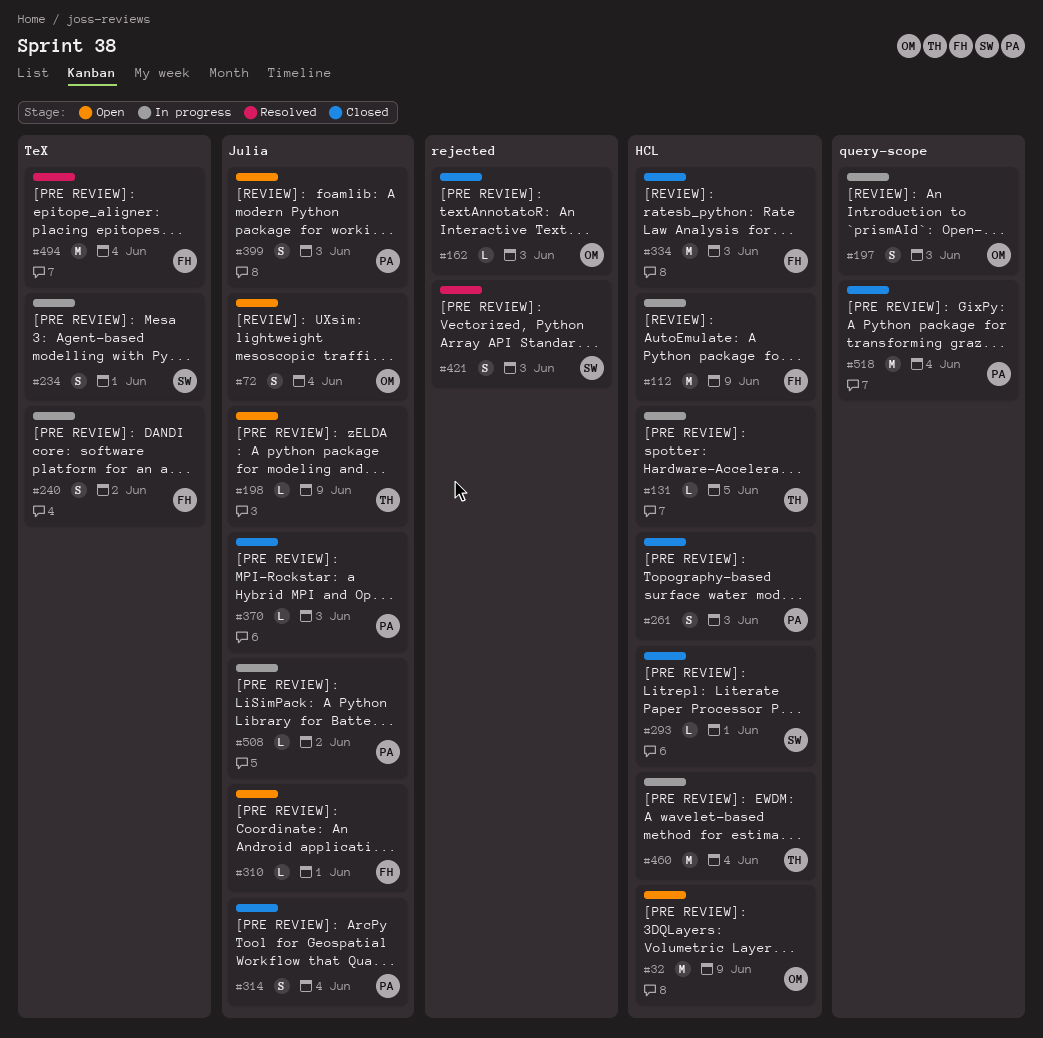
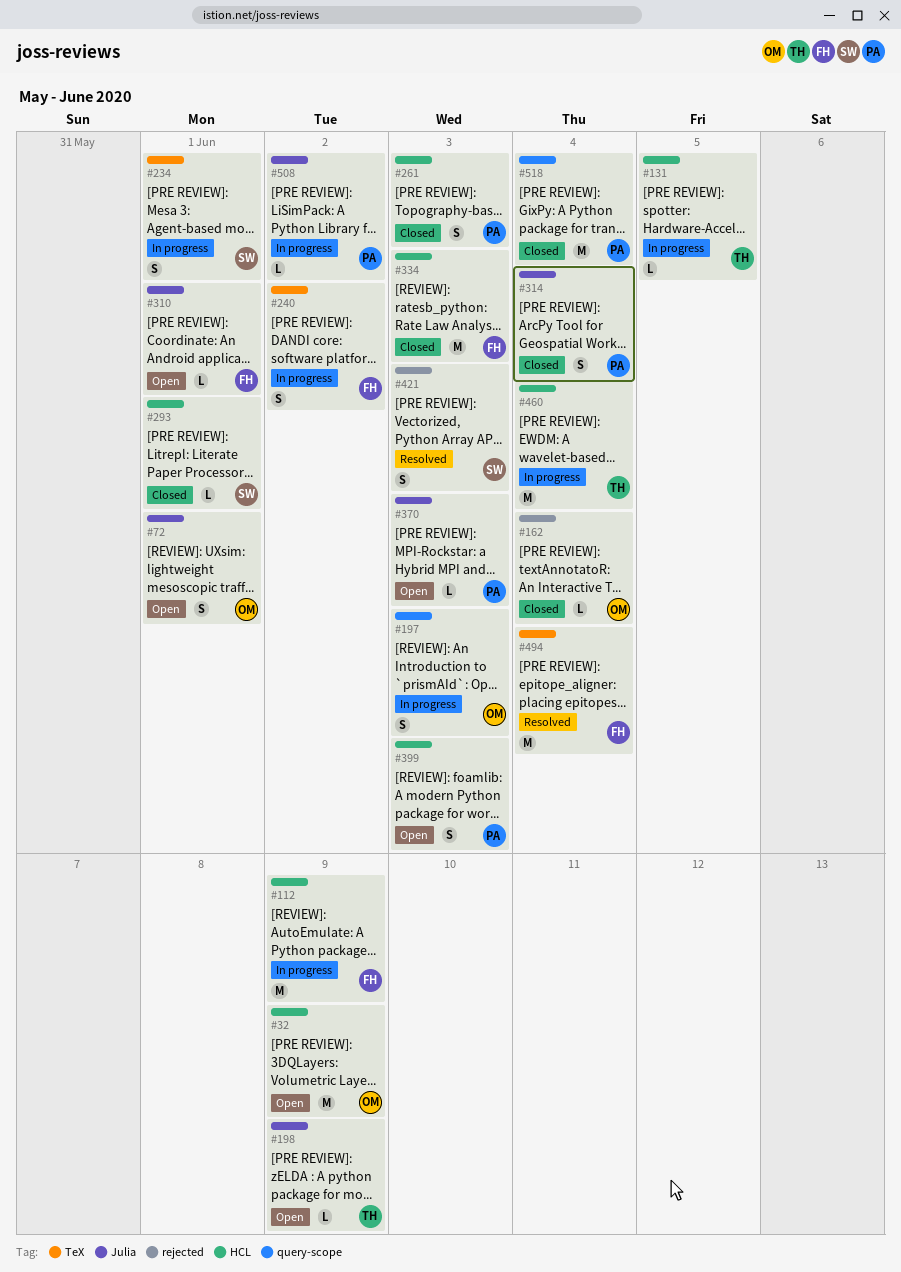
#72, due: Jun 4 -> Jun 1
#162, due: Jun 3 -> Jun 4
#370, status: Closed -> Open
#399, label: Julia -> HCL

